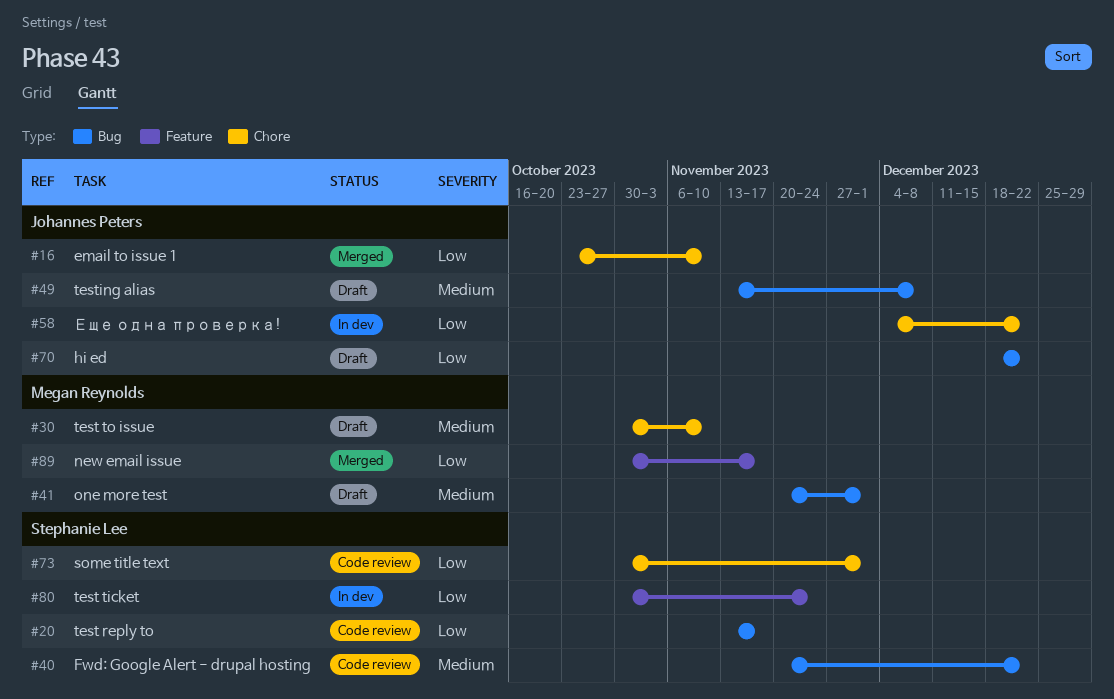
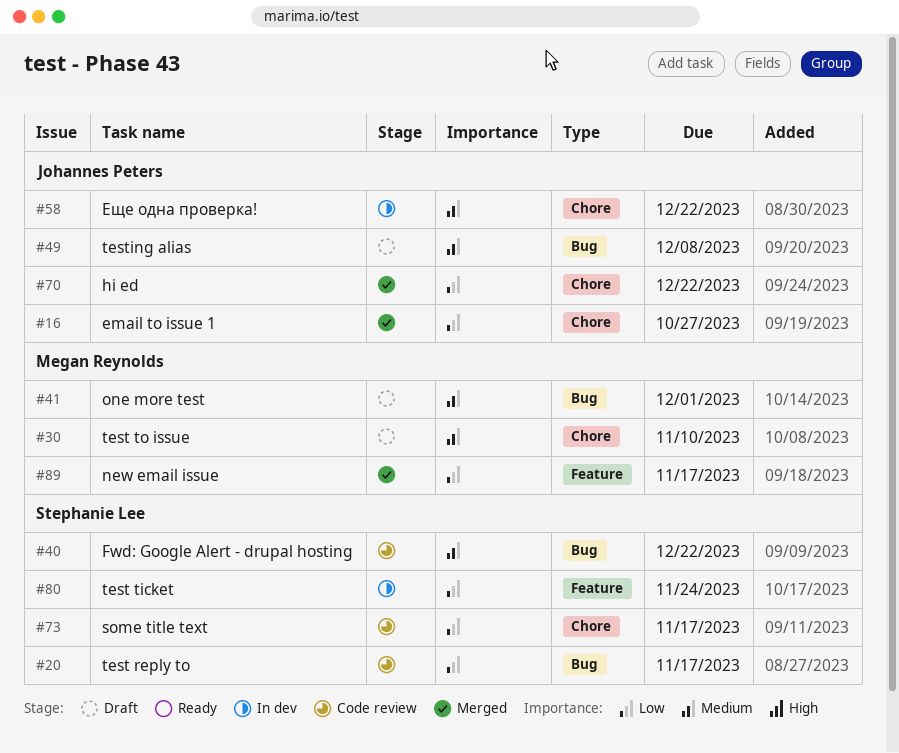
#16, due: Nov 10 -> Oct 27
#58, priority: Low -> Medium
#70, status: Draft -> Merged
#70, label: Bug -> Chore
#73, due: Dec 1 -> Nov 17

